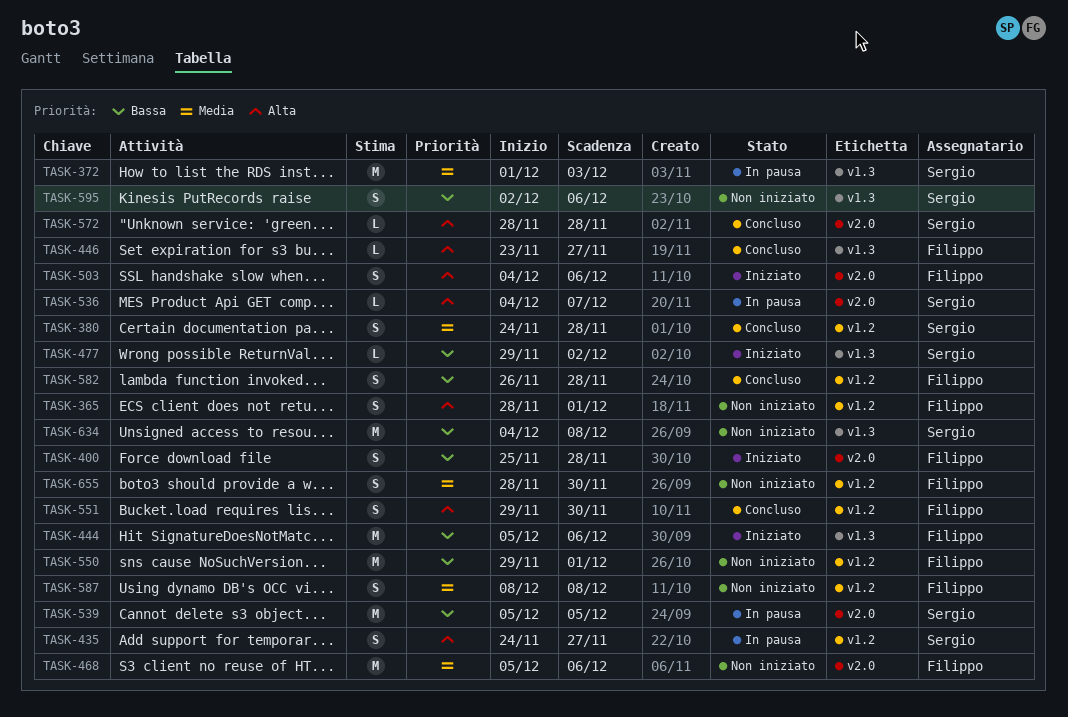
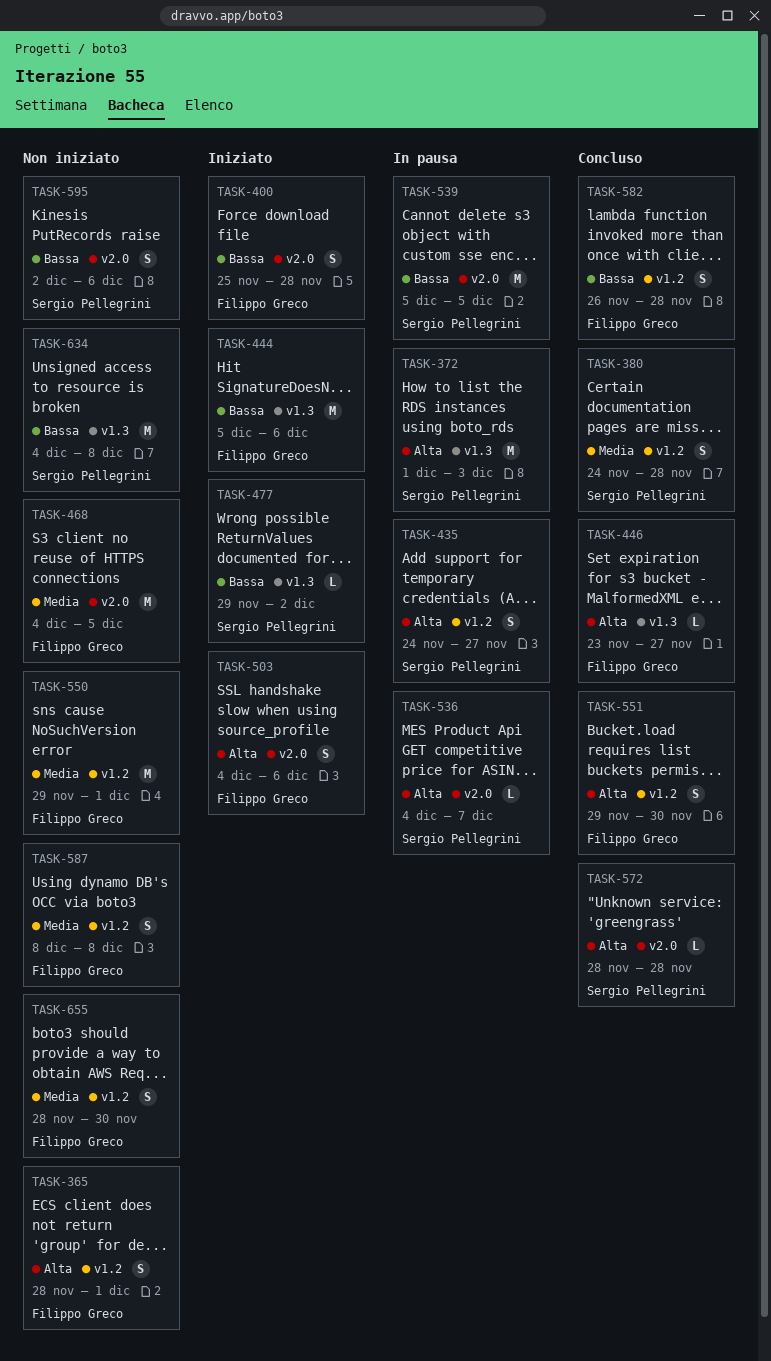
TASK-372, priority: Media -> Alta
TASK-468, start: Dec 5 -> Dec 4
TASK-468, due: Dec 6 -> Dec 5
TASK-550, priority: Bassa -> Media
TASK-595, label: v1.3 -> v2.0

